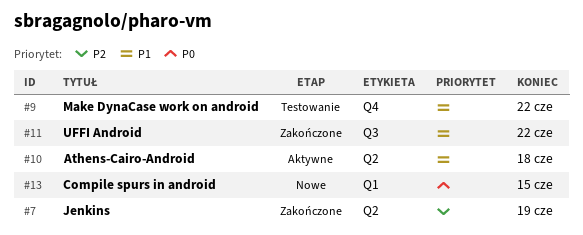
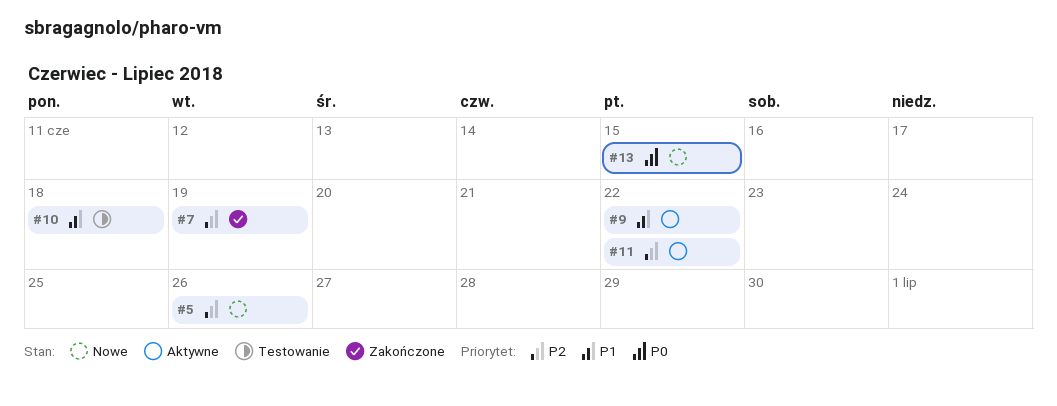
#5: none -> present
#9, status: Testowanie -> Aktywne
#10, status: Aktywne -> Testowanie
#11, status: Zakończone -> Aktywne
#11, priority: P1 -> P2

